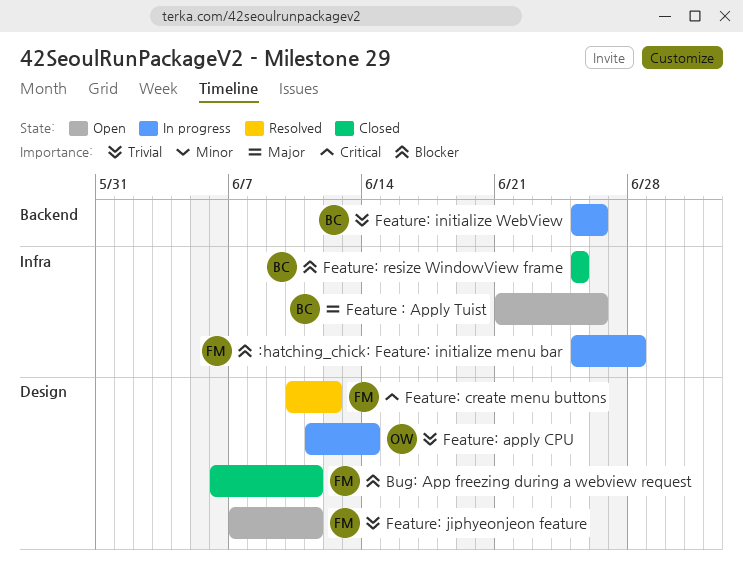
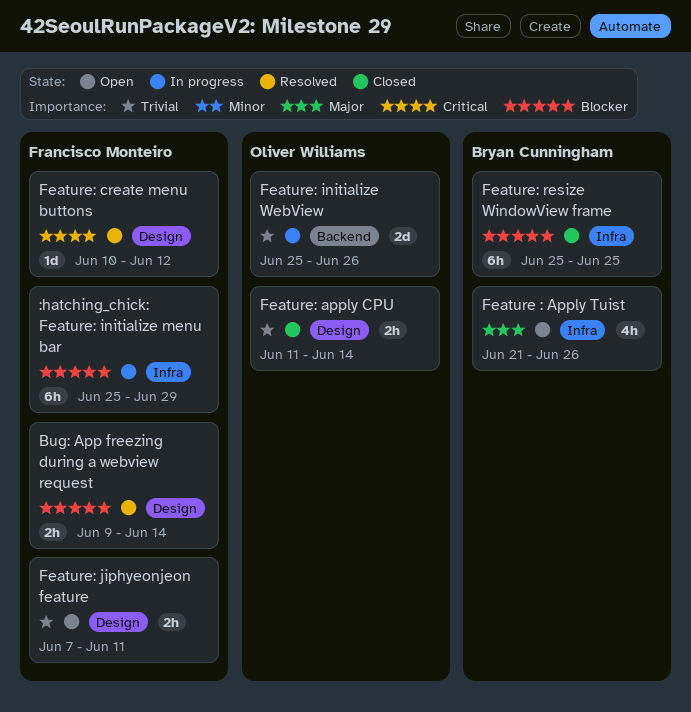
:hatching_chick: Feature: initialize menu bar, due: Jun 28 -> Jun 29
Bug: App freezing during a webview request, status: Closed -> Resolved
Bug: App freezing during a webview request, start: Jun 6 -> Jun 9
Bug: App freezing during a webview request, due: Jun 11 -> Jun 14
Feature: apply CPU, status: In progress -> Closed
Feature: initialize WebView, owner: Bryan Cunningham -> Oliver Williams

